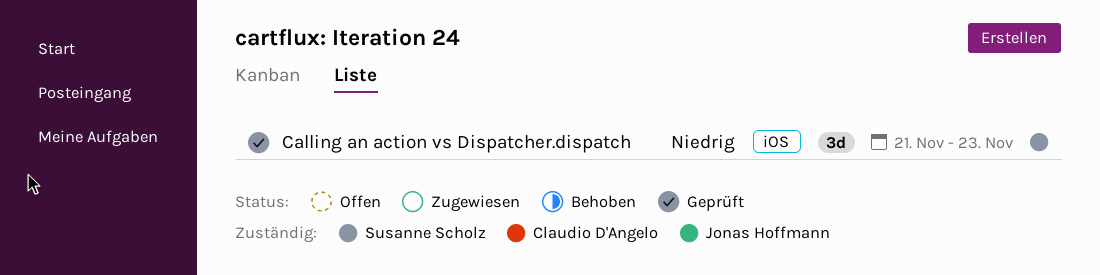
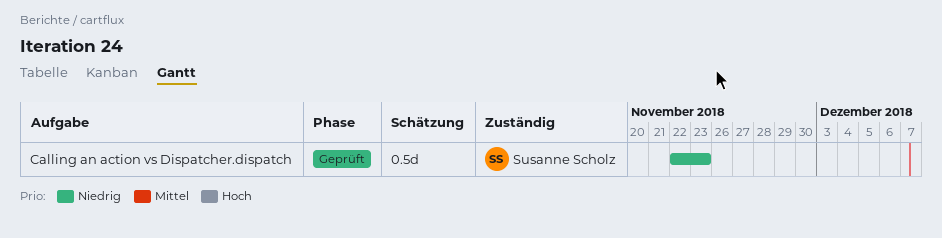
Calling an action vs Dispatcher.dispatch, estimate: 3d -> 0.5d
Calling an action vs Dispatcher.dispatch, start: Nov 21 -> Nov 22

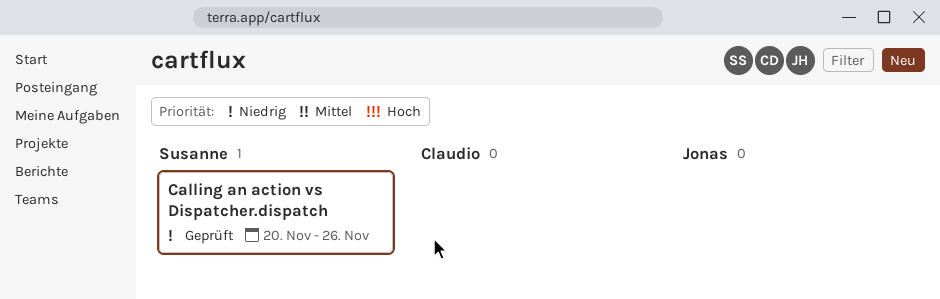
Calling an action vs Dispatcher.dispatch, start: Nov 22 -> Nov 20
Calling an action vs Dispatcher.dispatch, due: Nov 23 -> Nov 26

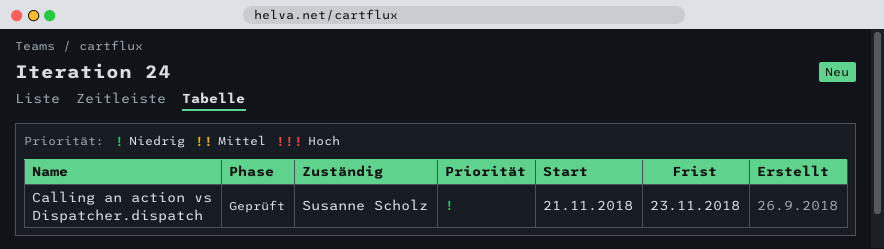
Calling an action vs Dispatcher.dispatch, start: Nov 20 -> Nov 21
Calling an action vs Dispatcher.dispatch, due: Nov 26 -> Nov 23

